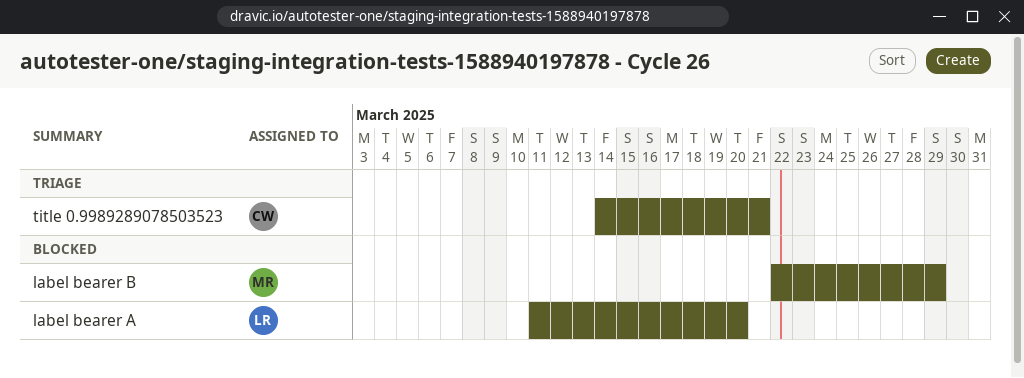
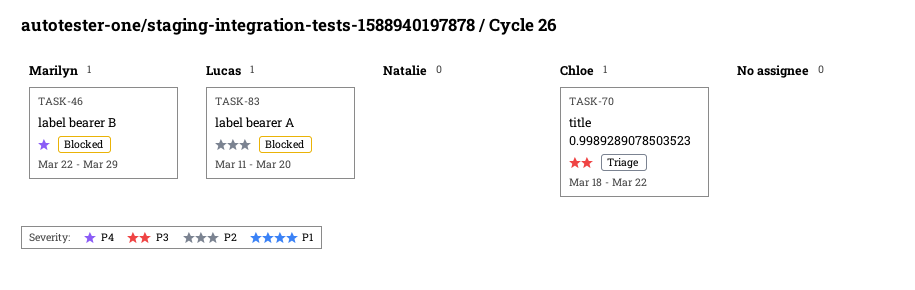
title 0.9989289078503523, start: Mar 14 -> Mar 18
title 0.9989289078503523, due: Mar 21 -> Mar 22

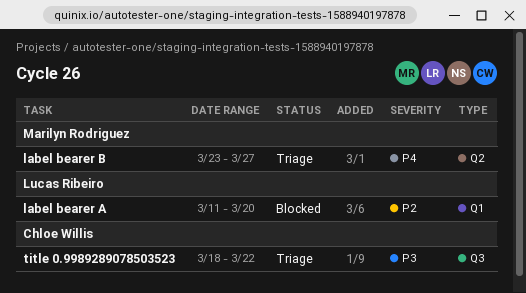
label bearer B, status: Blocked -> Triage
label bearer B, start: Mar 22 -> Mar 23
label bearer B, due: Mar 29 -> Mar 27

